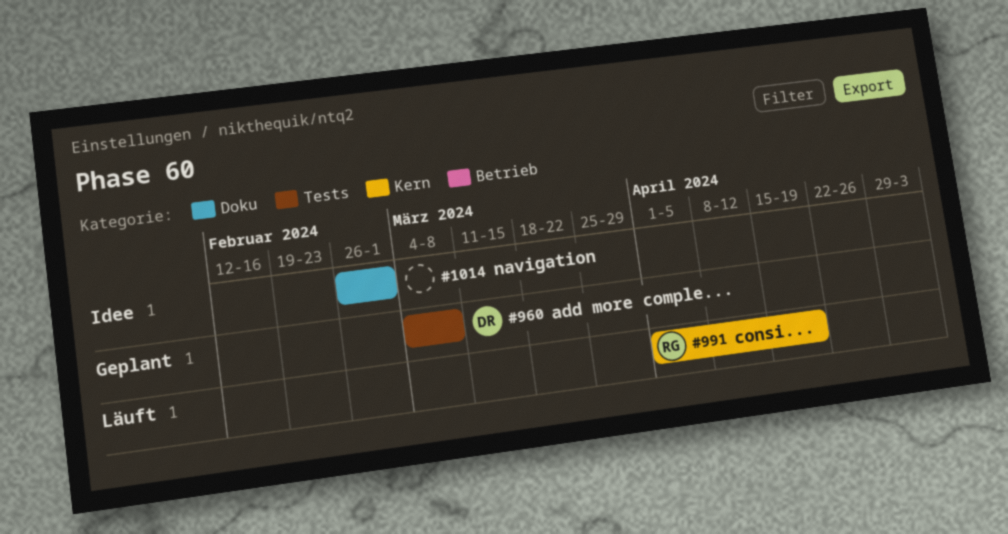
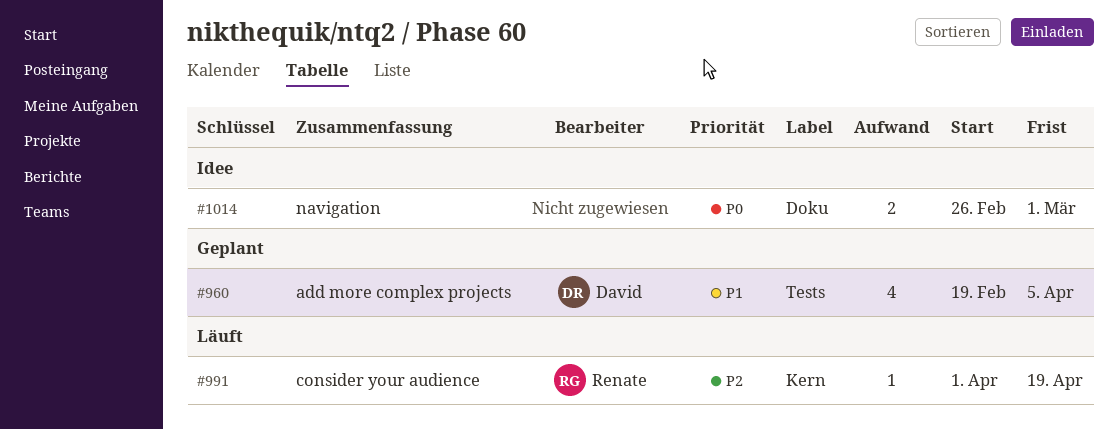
#960, start: Mar 4 -> Feb 19
#960, due: Mar 8 -> Apr 5

